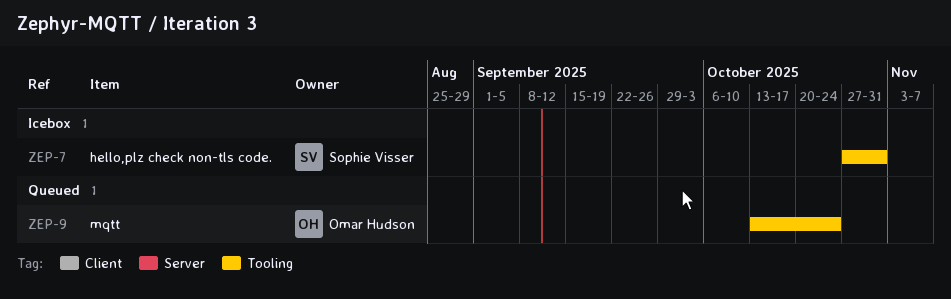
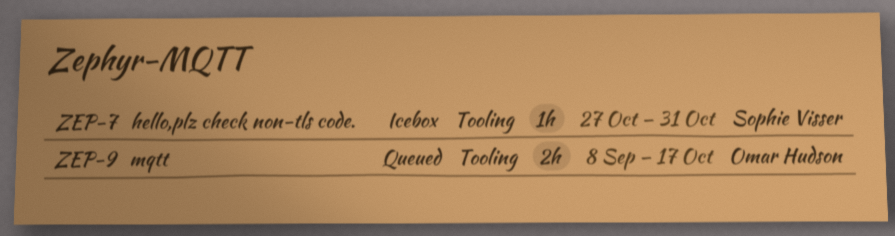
ZEP-9, start: Oct 13 -> Sep 8
ZEP-9, due: Oct 24 -> Oct 17

